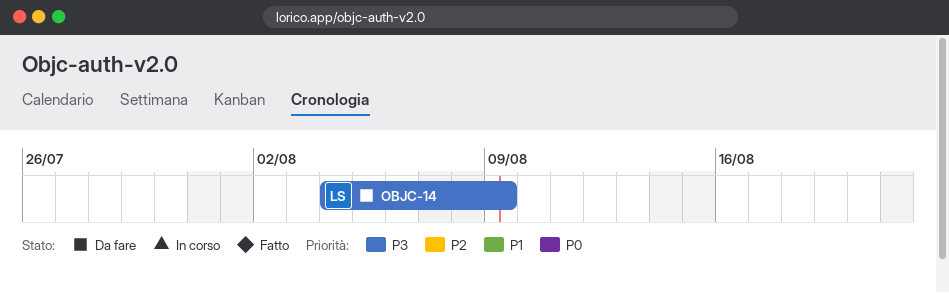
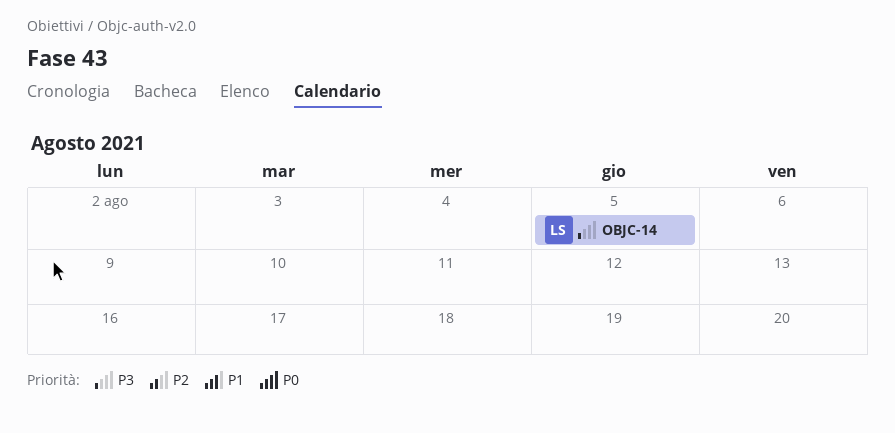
OBJC-14, start: Aug 4 -> Aug 5
OBJC-14, due: Aug 9 -> Aug 5

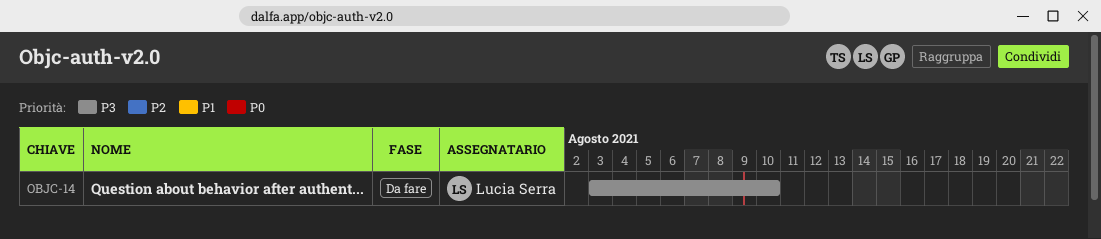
OBJC-14, start: Aug 5 -> Aug 3
OBJC-14, due: Aug 5 -> Aug 10

